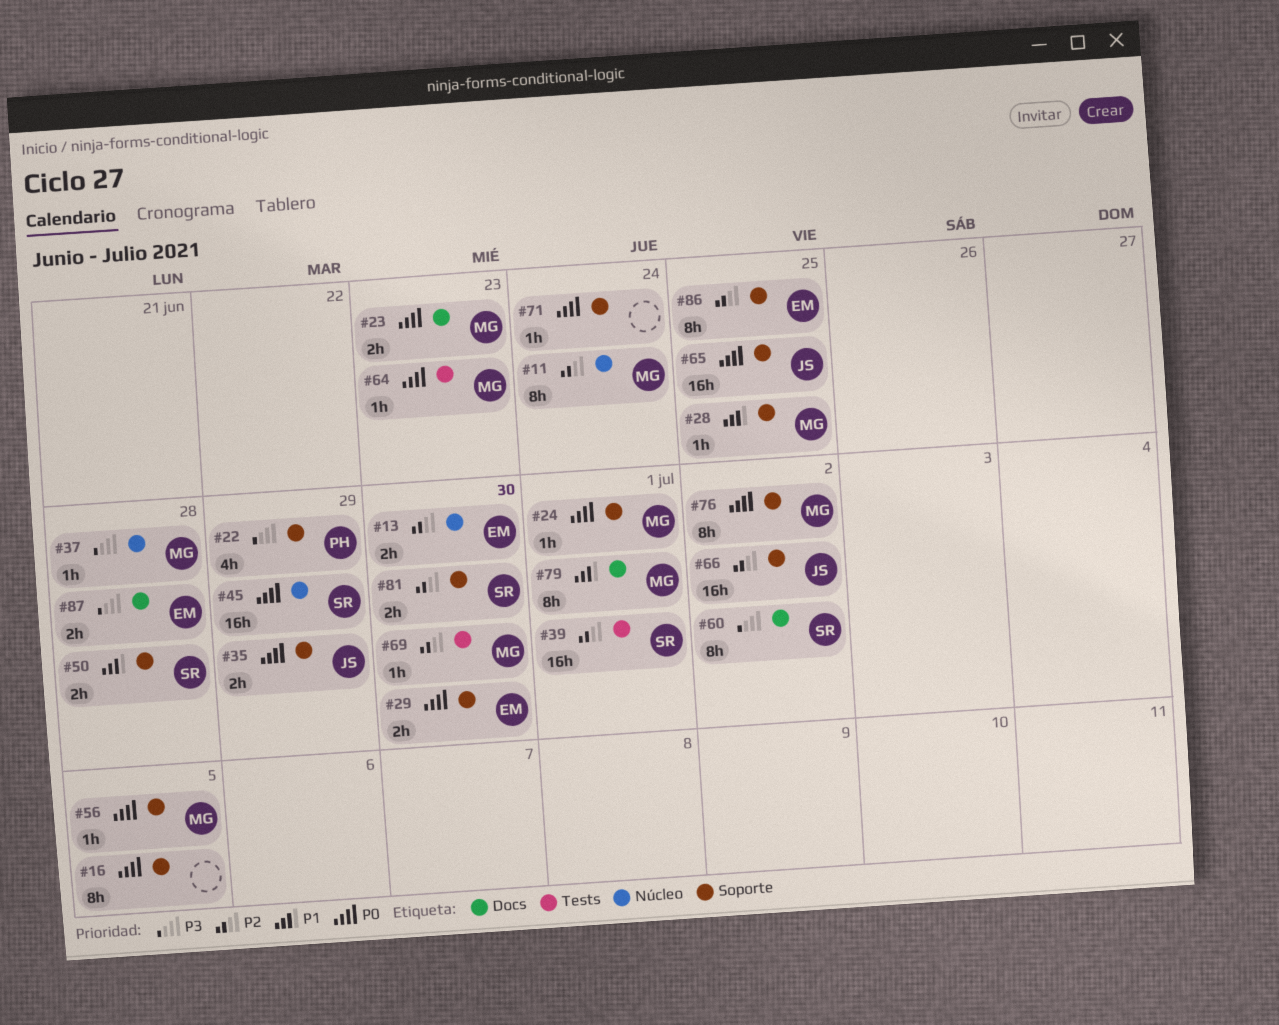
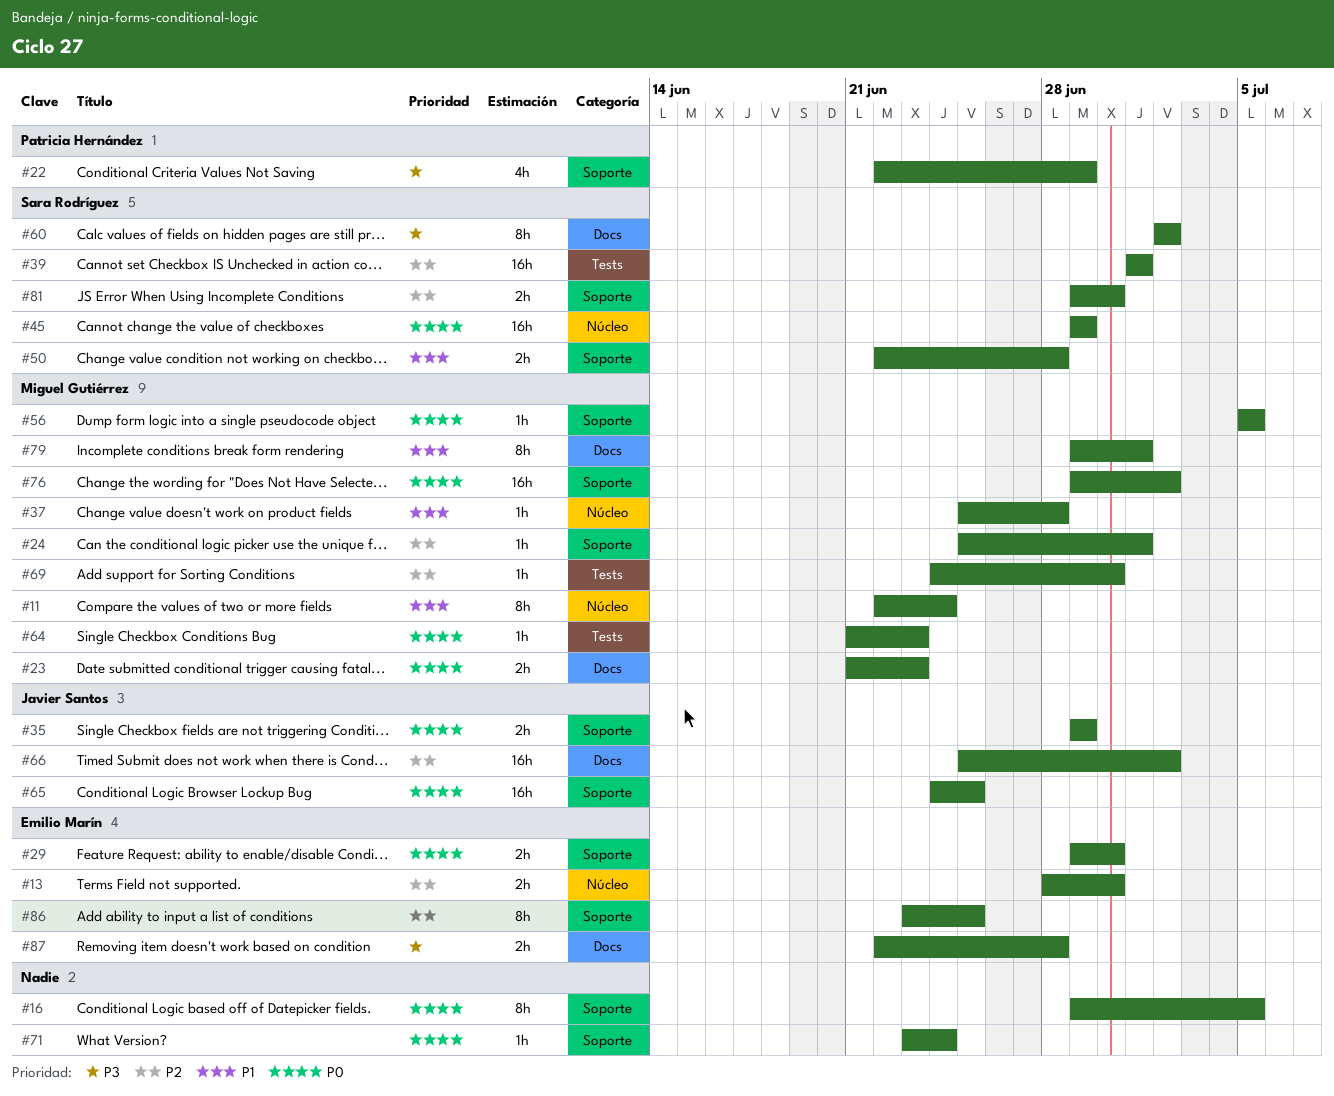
#11, priority: P2 -> P1
#24, priority: P0 -> P2
#28: present -> none
#37, priority: P3 -> P1
#66, label: Soporte -> Docs
#76, estimate: 8h -> 16h

